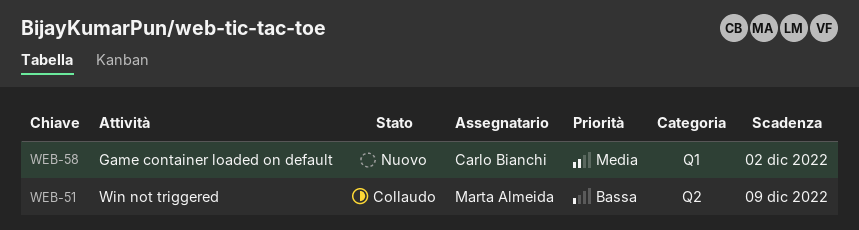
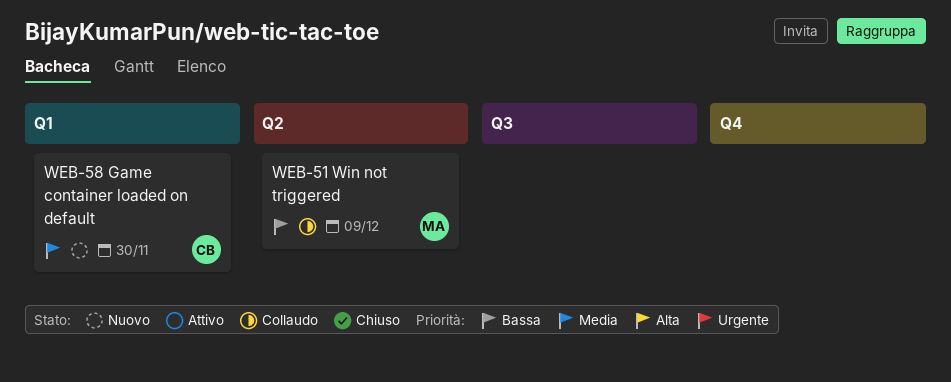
WEB-58, due: Dec 2 -> Nov 30

